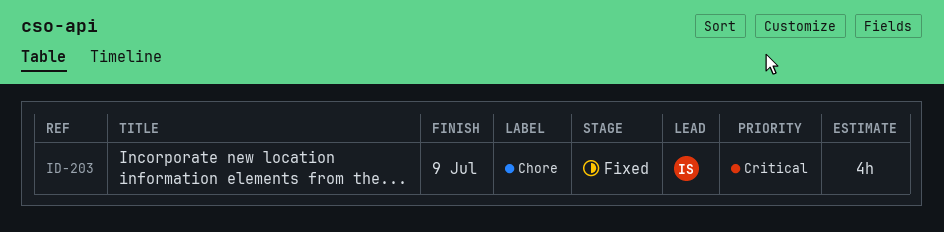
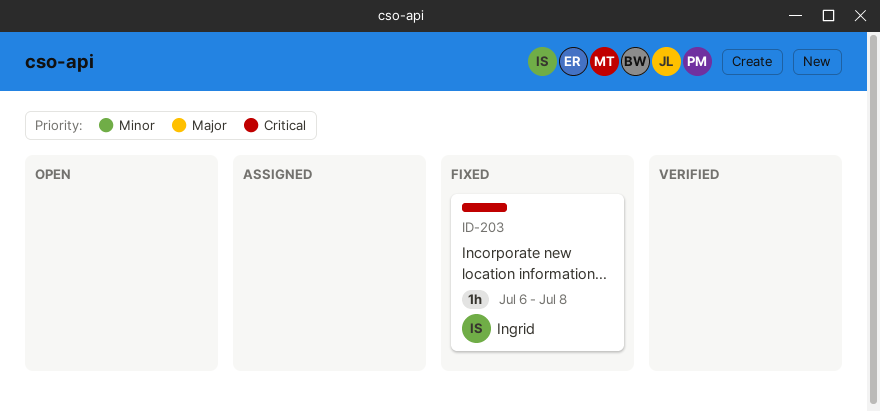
ID-203, estimate: 4h -> 1h
ID-203, due: Jul 9 -> Jul 8

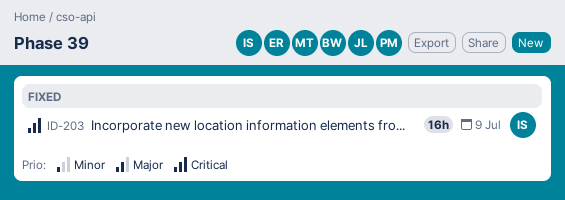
ID-203, estimate: 1h -> 16h
ID-203, due: Jul 8 -> Jul 9

